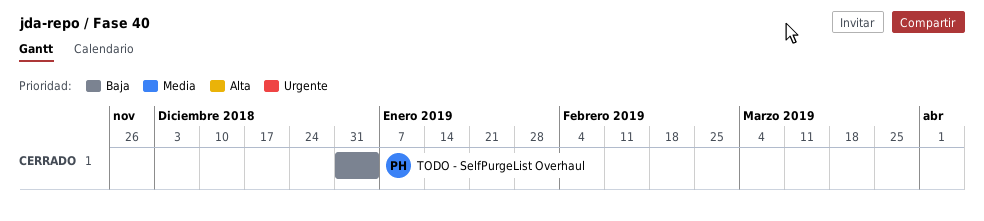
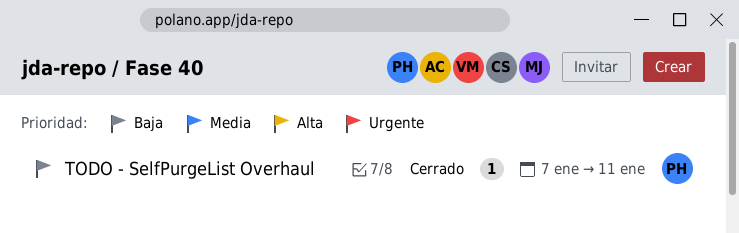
TODO - SelfPurgeList Overhaul, start: Dec 31 -> Jan 7
TODO - SelfPurgeList Overhaul, due: Jan 4 -> Jan 11

